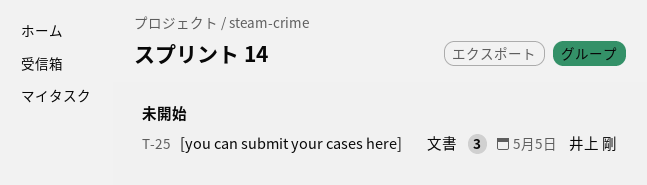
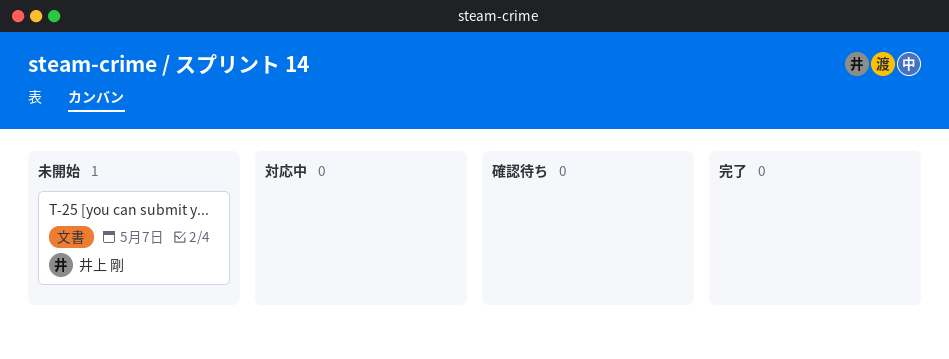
T-25, due: May 5 -> May 7

